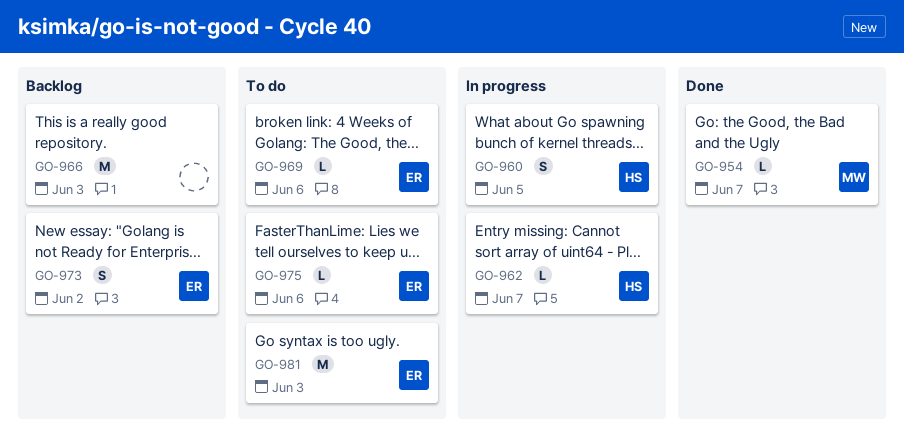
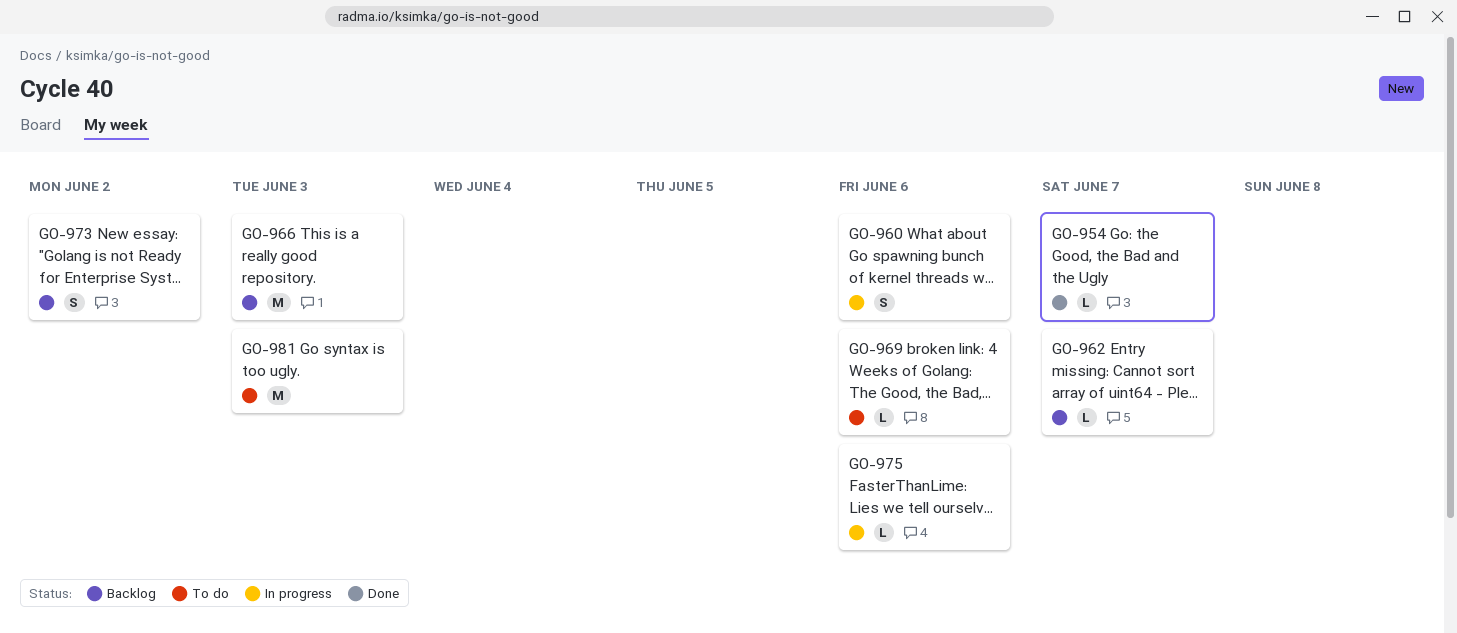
GO-960, due: Jun 5 -> Jun 6
GO-962, status: In progress -> Backlog
GO-975, status: To do -> In progress

